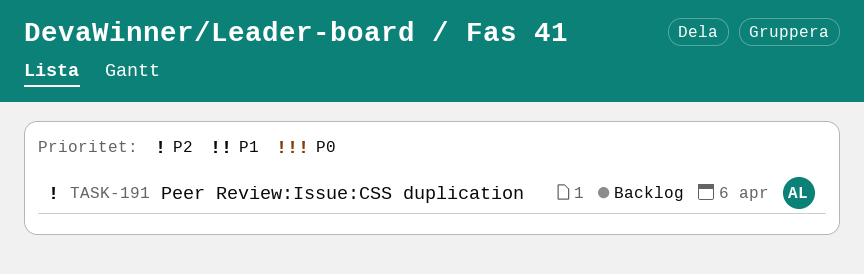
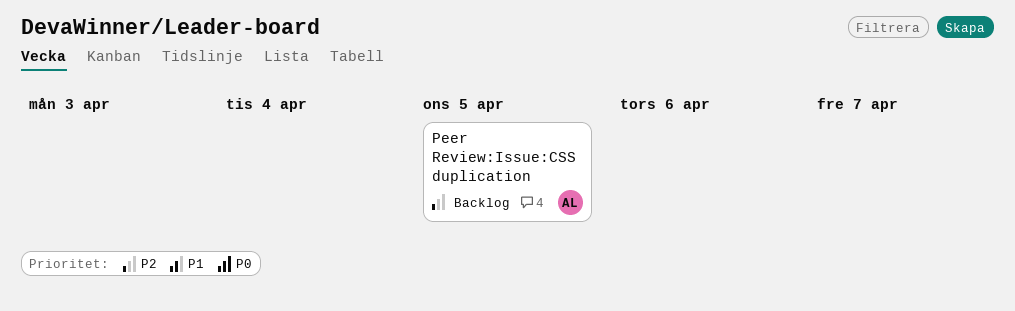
Peer Review:Issue:CSS duplication, due: Apr 6 -> Apr 5

